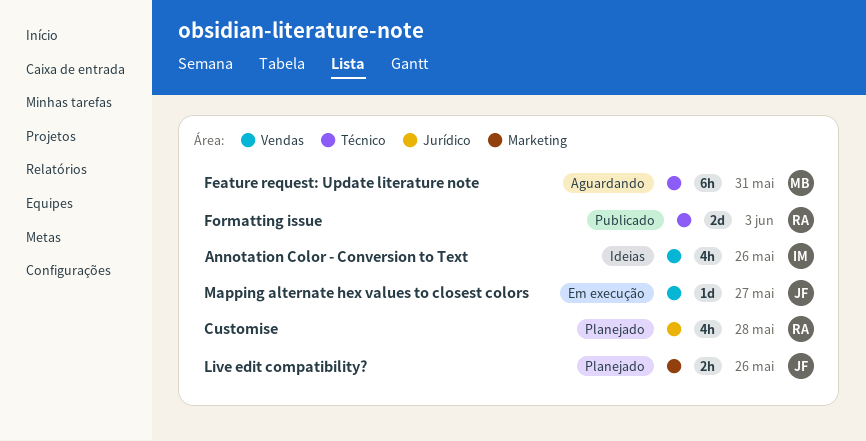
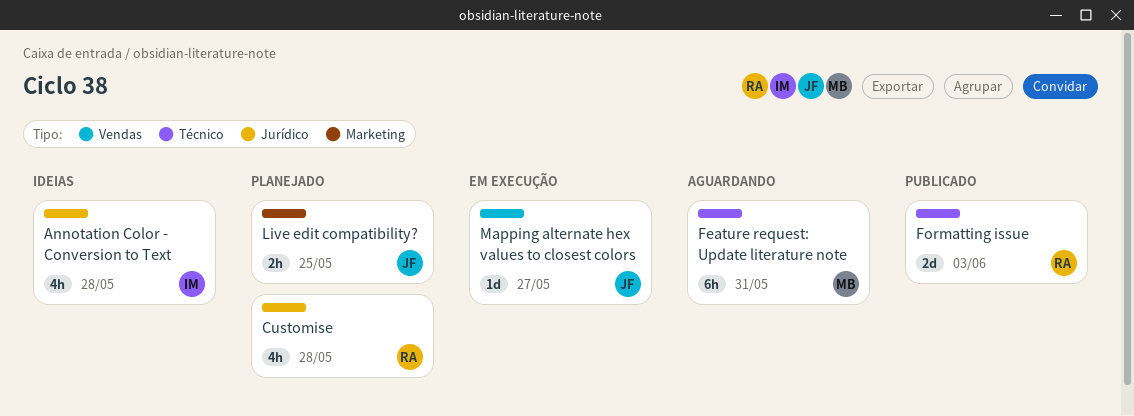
Annotation Color - Conversion to Text, label: Vendas -> Jurídico
Annotation Color - Conversion to Text, due: May 26 -> May 28
Live edit compatibility?, due: May 26 -> May 25

